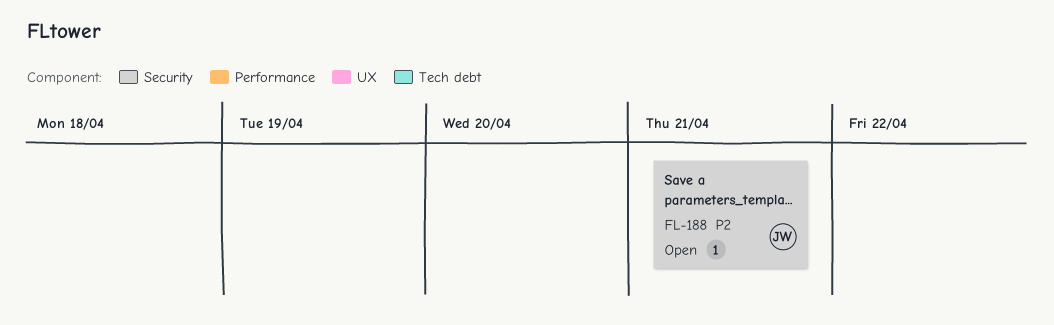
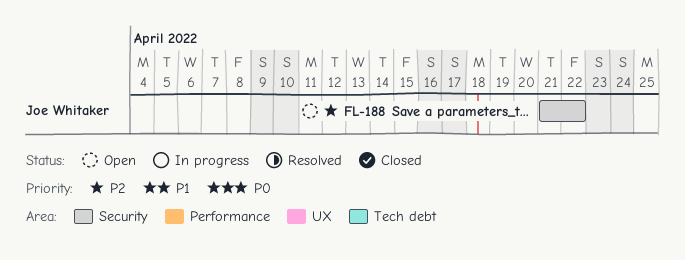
FL-188, due: Apr 21 -> Apr 22

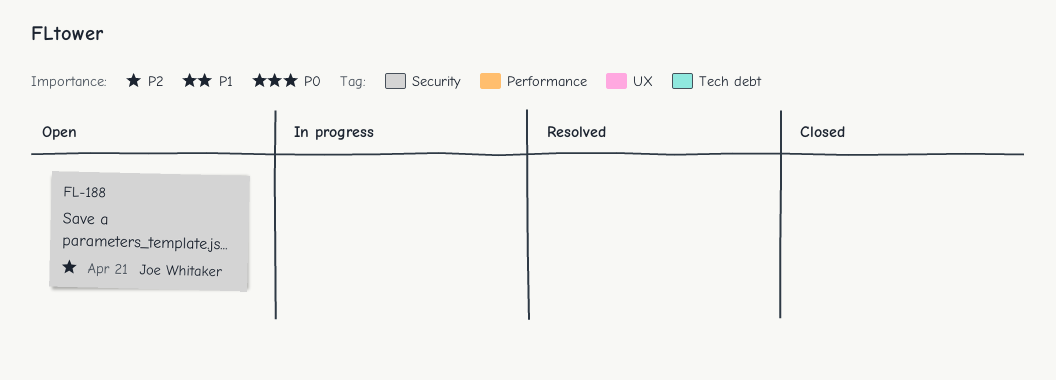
FL-188, due: Apr 22 -> Apr 21

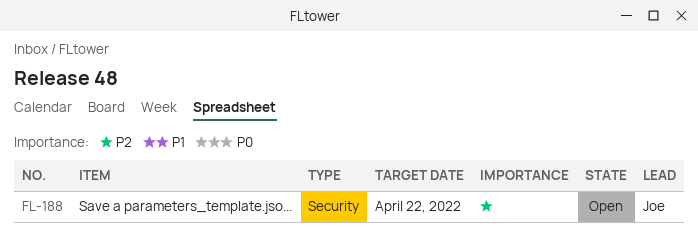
FL-188, due: Apr 21 -> Apr 22

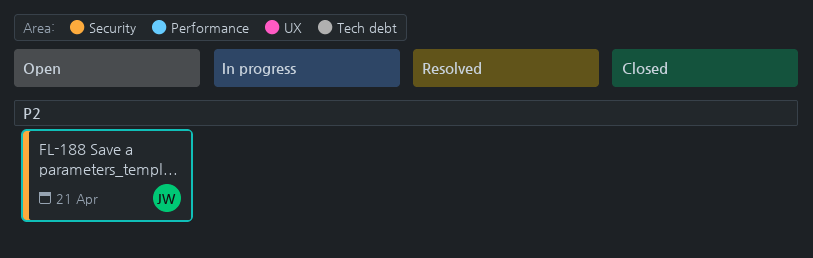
FL-188, due: Apr 22 -> Apr 21

